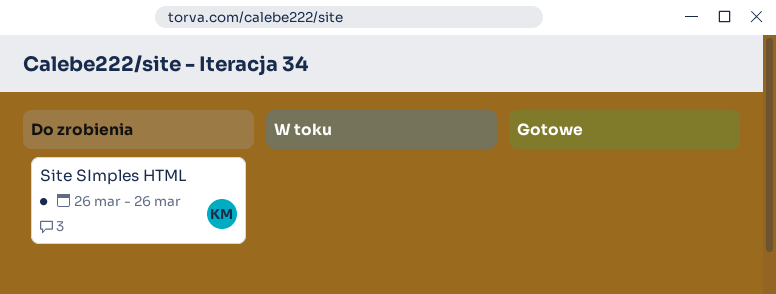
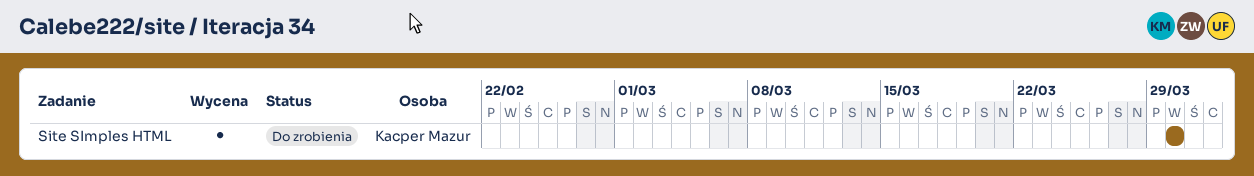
Site SImples HTML, start: Mar 26 -> Mar 30
Site SImples HTML, due: Mar 26 -> Mar 30

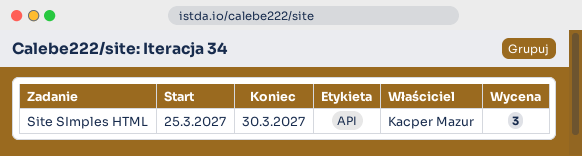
Site SImples HTML, estimate: 1 -> 3
Site SImples HTML, start: Mar 30 -> Mar 25

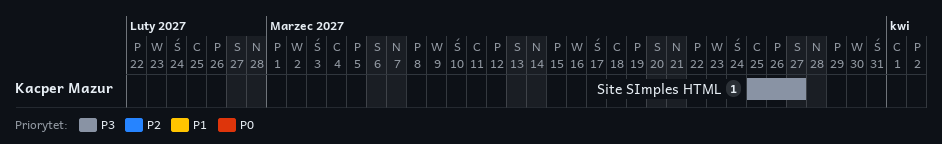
Site SImples HTML, estimate: 3 -> 1
Site SImples HTML, due: Mar 30 -> Mar 27

